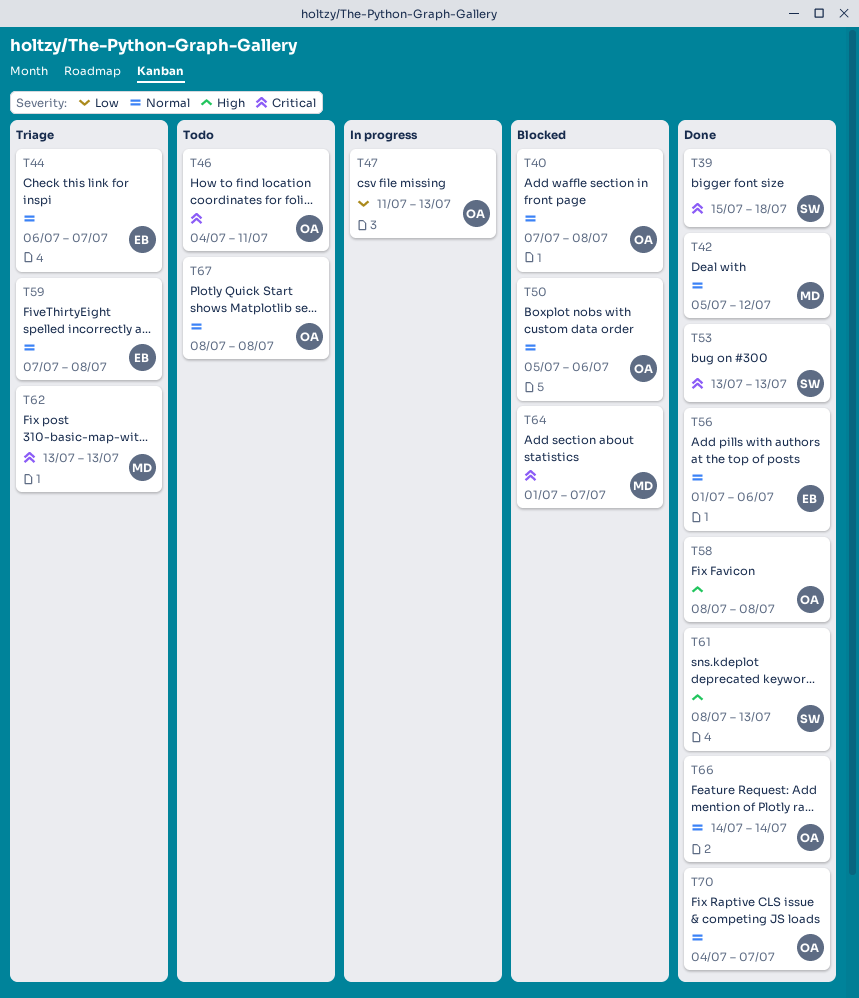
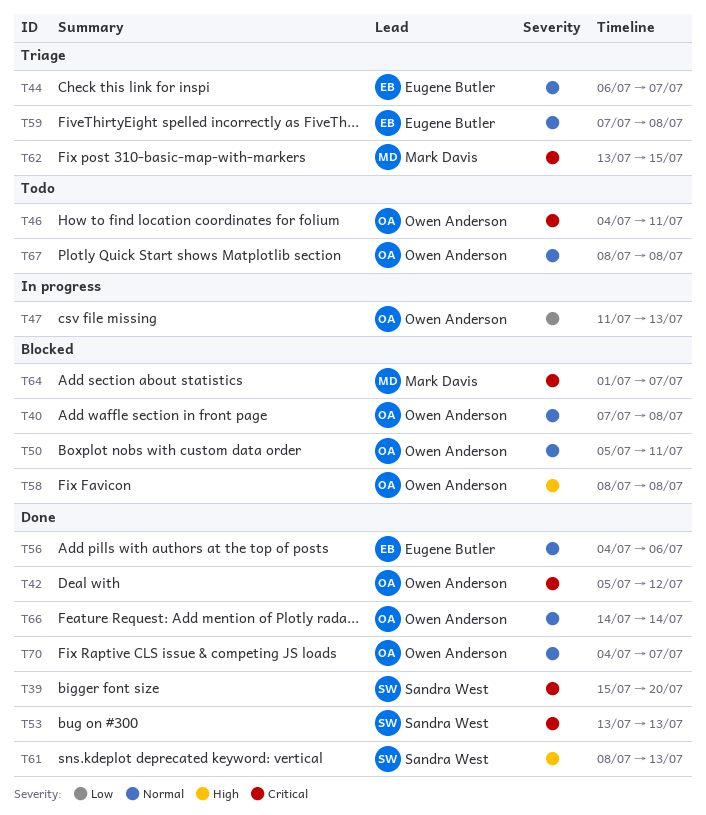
T39, due: Jul 18 -> Jul 20
T42, owner: Mark Davis -> Owen Anderson
T42, priority: Normal -> Critical
T50, due: Jul 6 -> Jul 11
T56, start: Jul 1 -> Jul 4
T58, status: Done -> Blocked
T62, due: Jul 13 -> Jul 15

